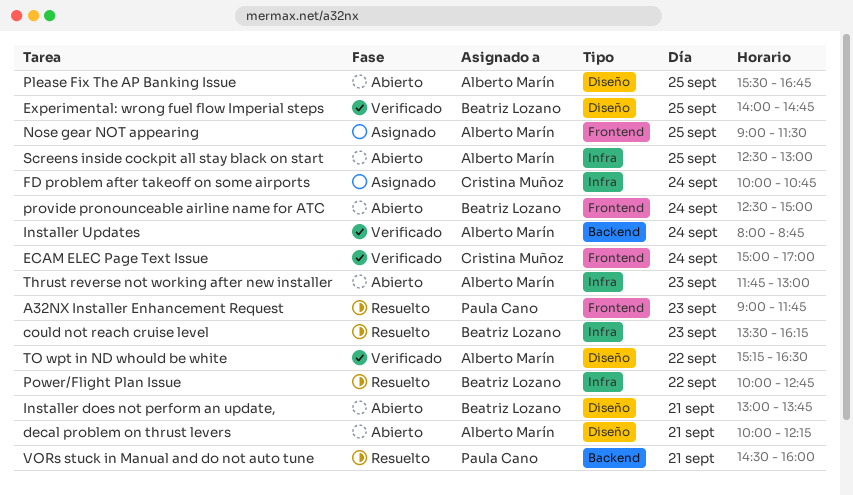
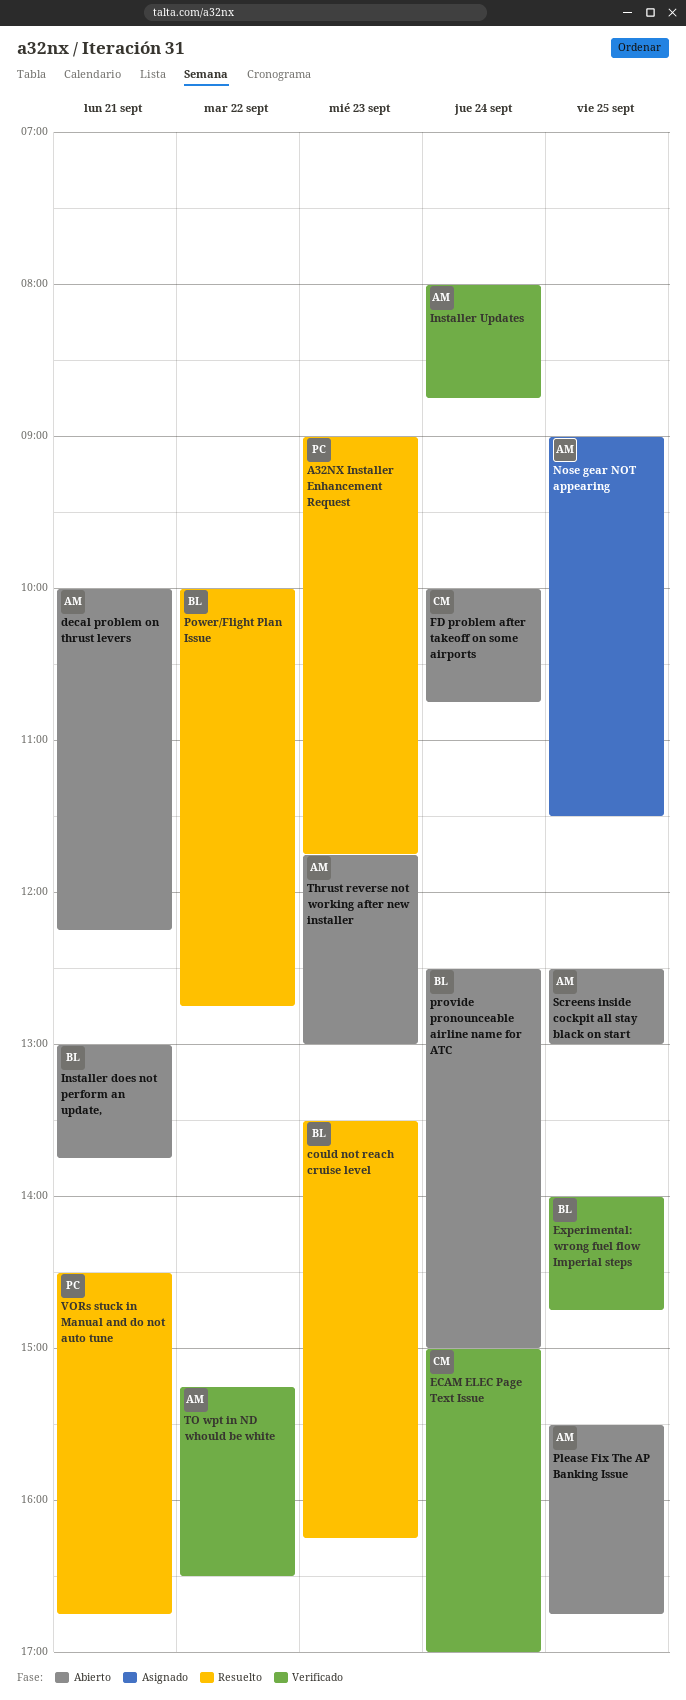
FD problem after takeoff on some airports, status: Asignado -> Abierto
VORs stuck in Manual and do not auto tune, ends: 16:00 -> 16:45

